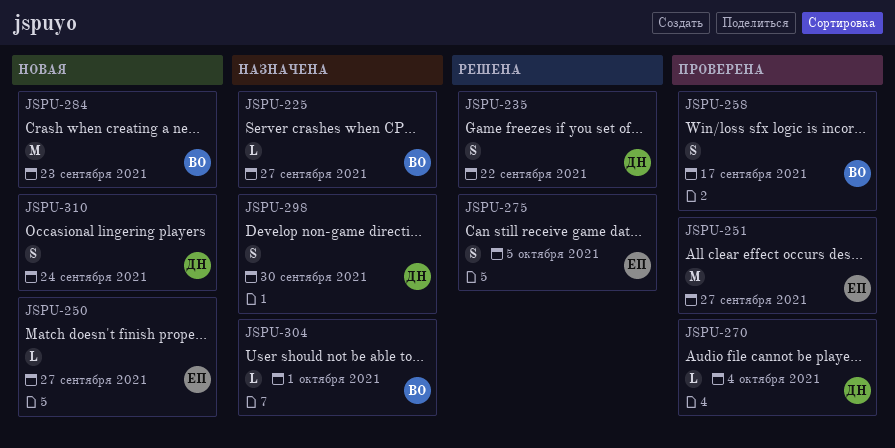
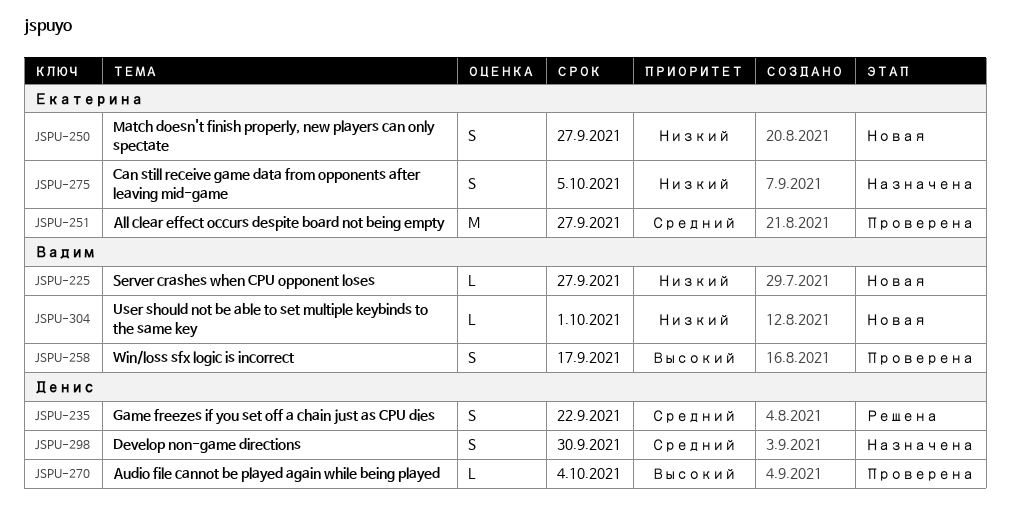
JSPU-225, status: Назначена -> Новая
JSPU-250, estimate: L -> S
JSPU-275, status: Решена -> Назначена
JSPU-284: present -> none
JSPU-304, status: Назначена -> Новая
JSPU-310: present -> none

